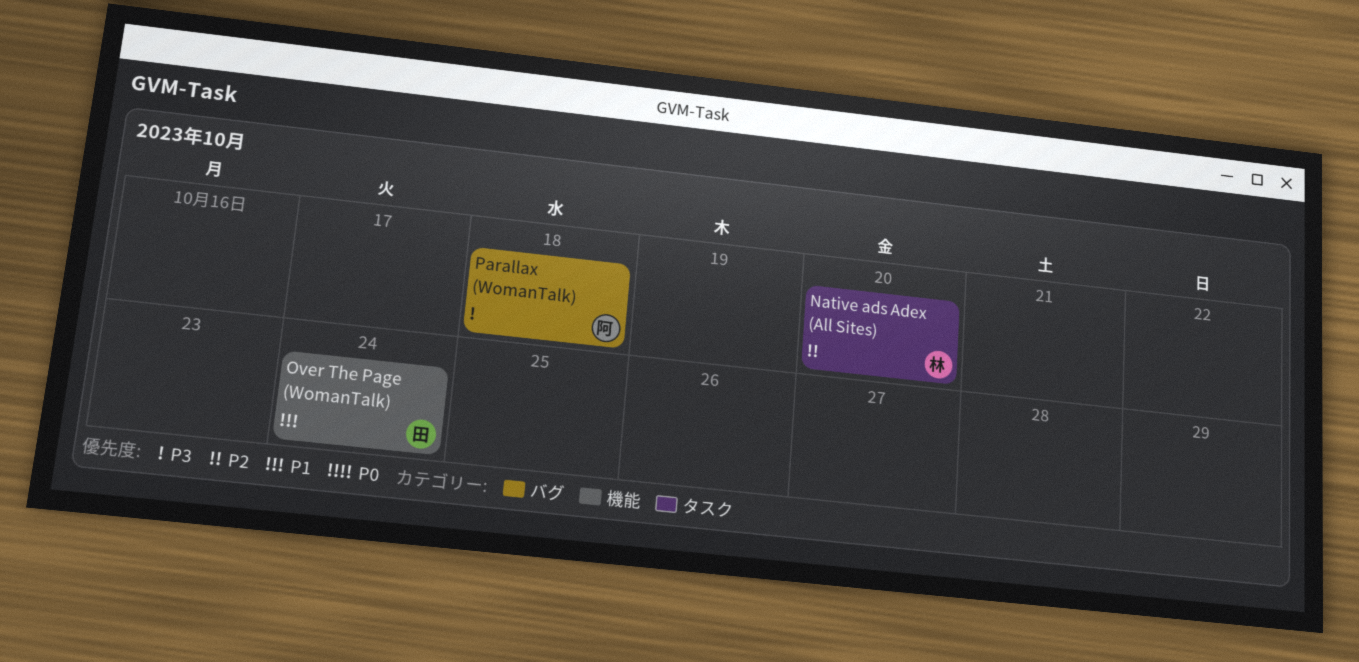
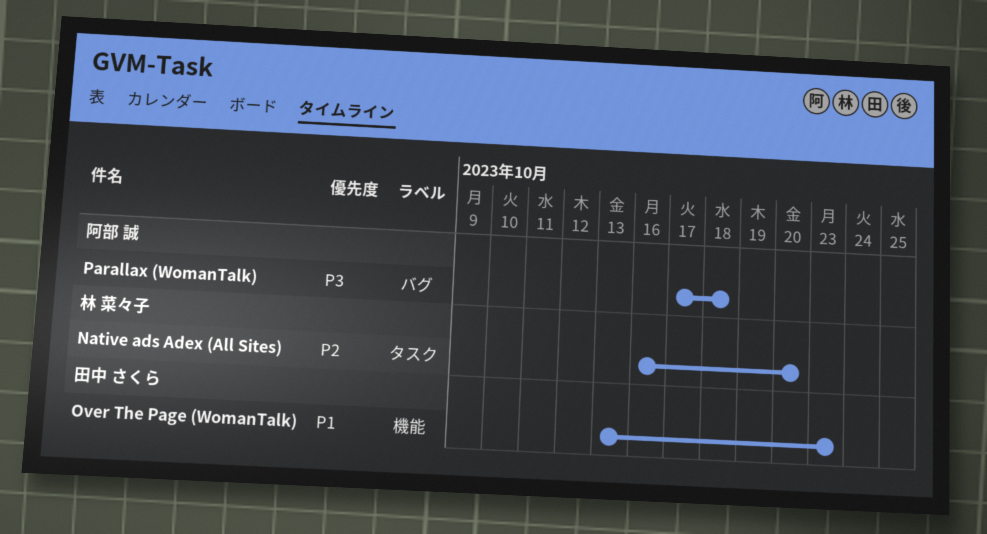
Over The Page (WomanTalk), due: Oct 24 -> Oct 23

